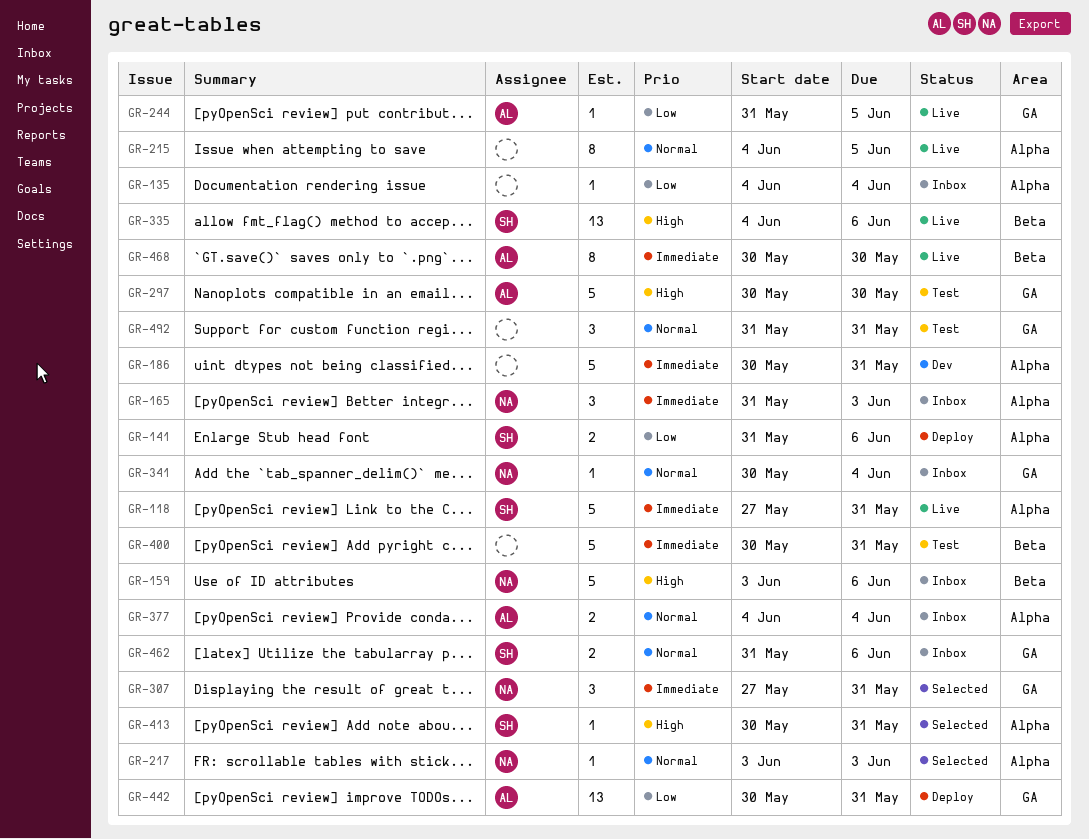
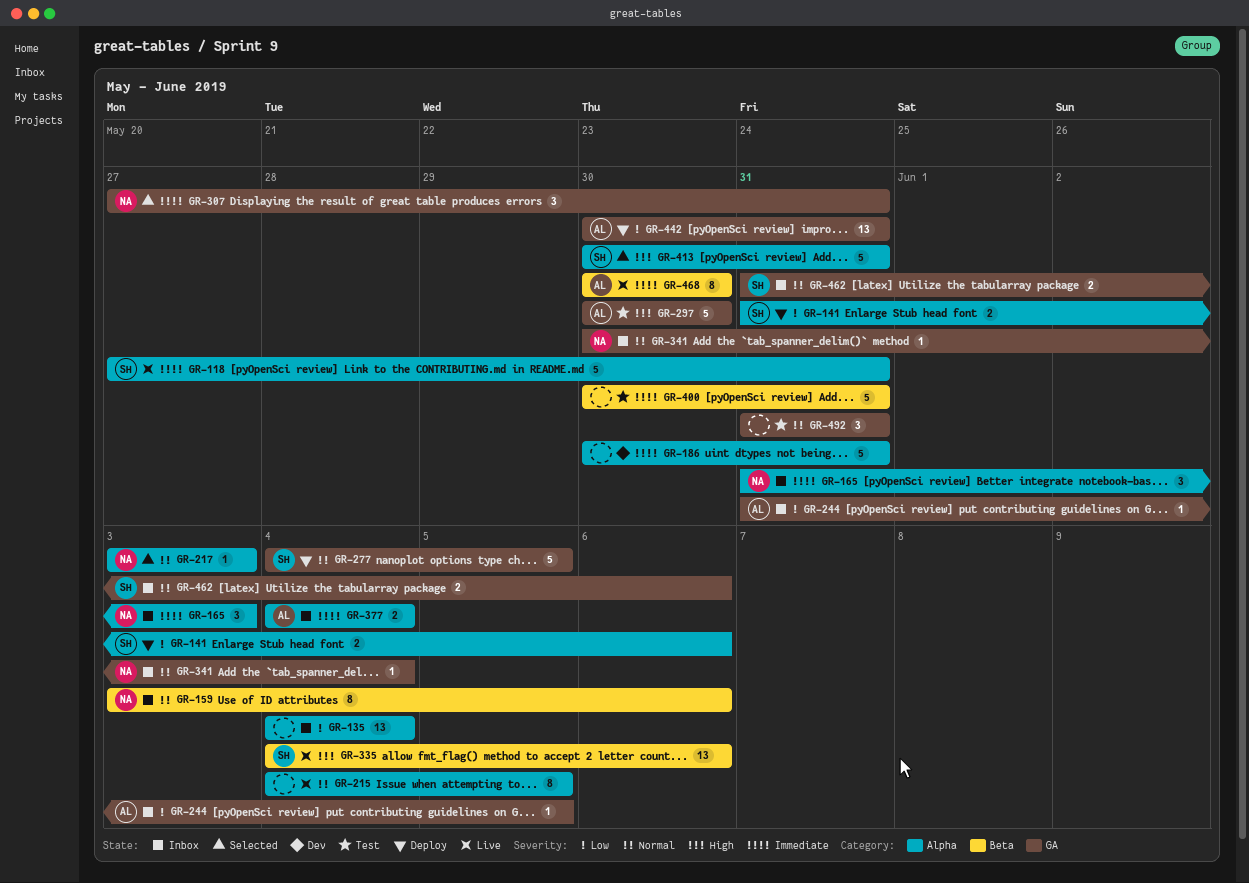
GR-135, estimate: 1 -> 13
GR-159, priority: High -> Normal
GR-159, estimate: 5 -> 8
GR-244, status: Live -> Inbox
GR-277: none -> present
GR-377, priority: Normal -> Immediate
GR-413, estimate: 1 -> 5

